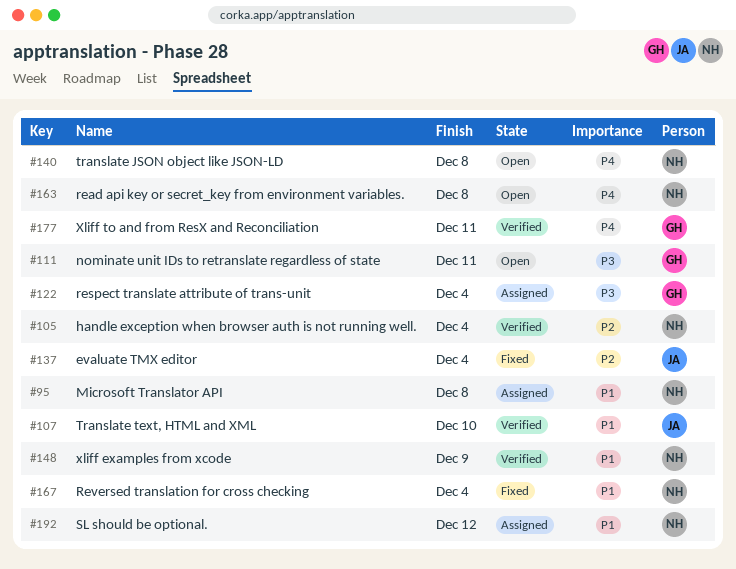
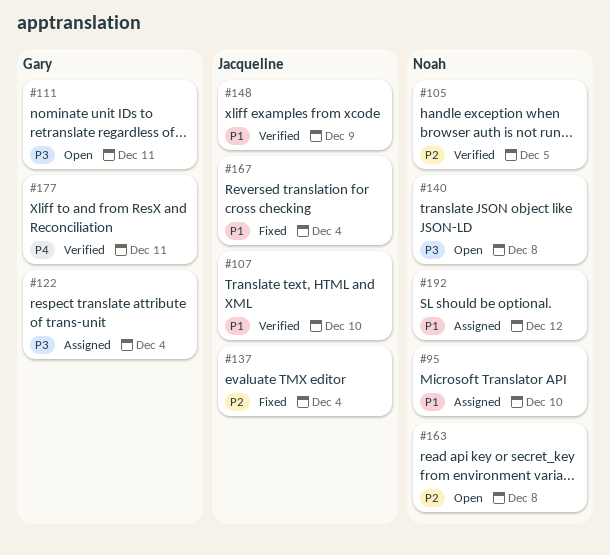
#95, due: Dec 8 -> Dec 10
#105, due: Dec 4 -> Dec 5
#140, priority: P4 -> P3
#148, owner: Noah -> Jacqueline
#163, priority: P4 -> P2
#167, owner: Noah -> Jacqueline

